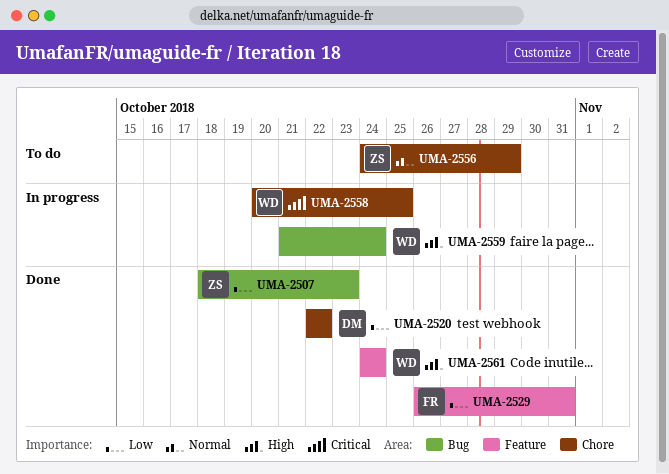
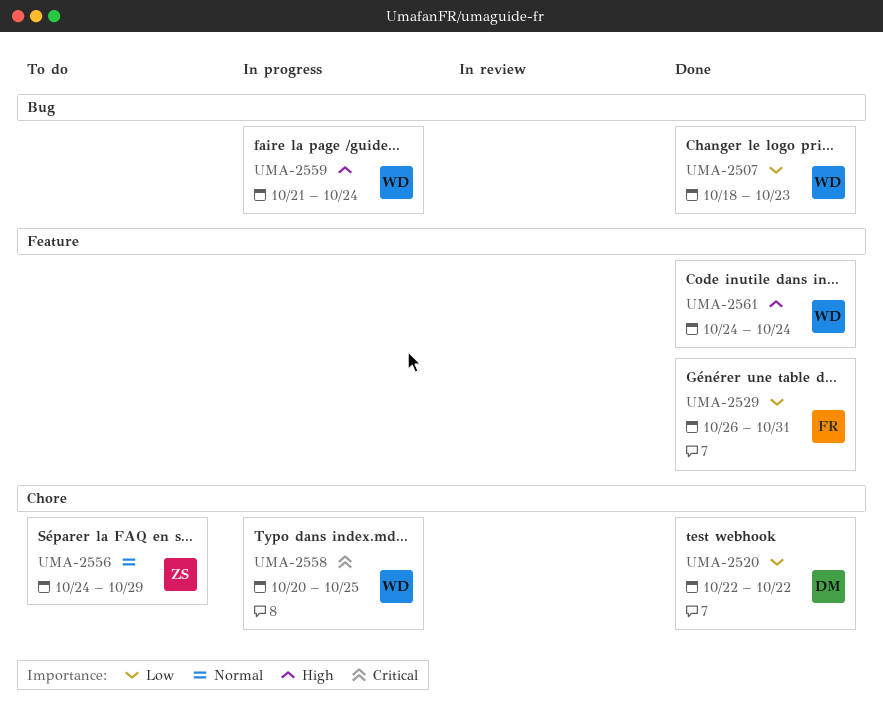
UMA-2507, owner: ZS -> WD

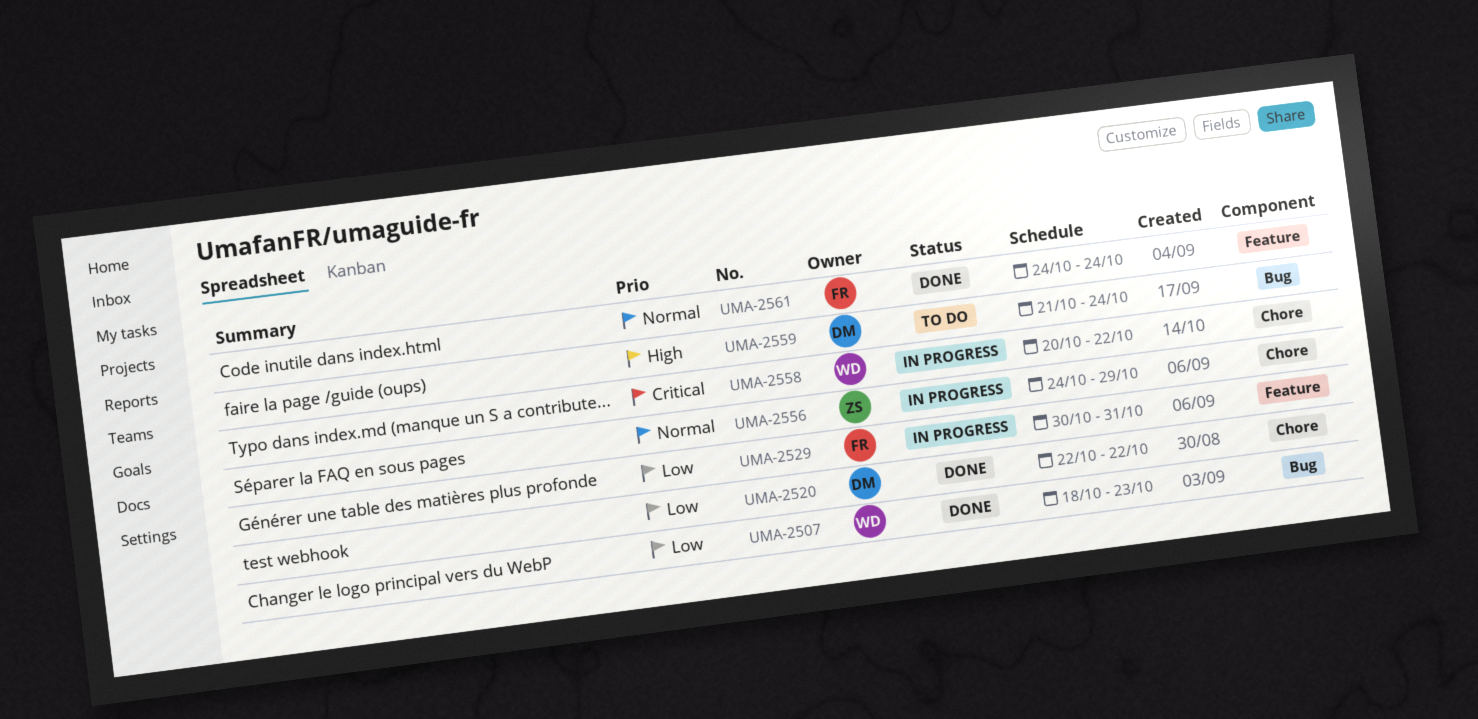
UMA-2529, status: Done -> In progress
UMA-2529, start: Oct 26 -> Oct 30
UMA-2556, status: To do -> In progress
UMA-2558, due: Oct 25 -> Oct 22
UMA-2559, status: In progress -> To do
UMA-2559, owner: WD -> DM
UMA-2561, owner: WD -> FR
UMA-2561, priority: High -> Normal

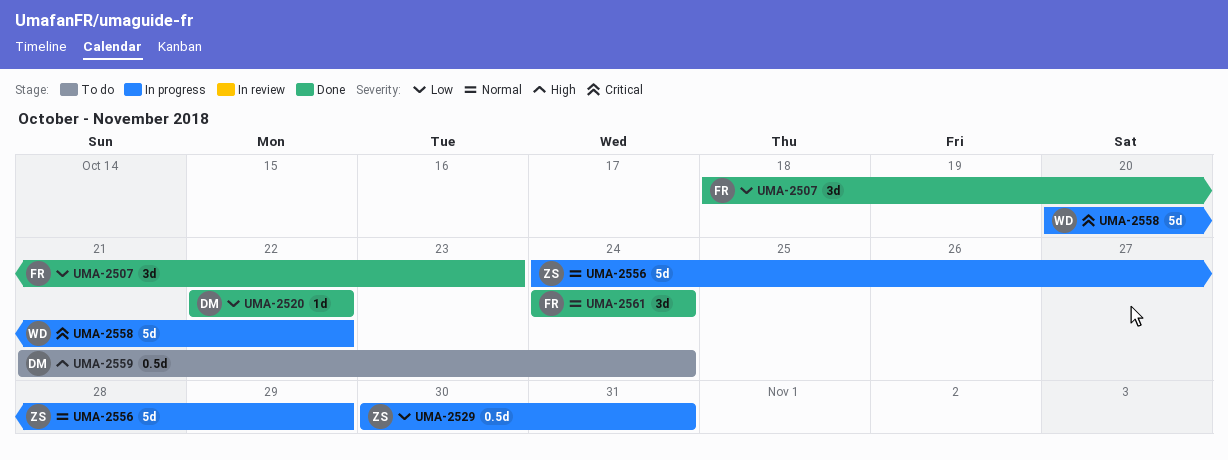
UMA-2507, owner: WD -> FR
UMA-2529, owner: FR -> ZS

